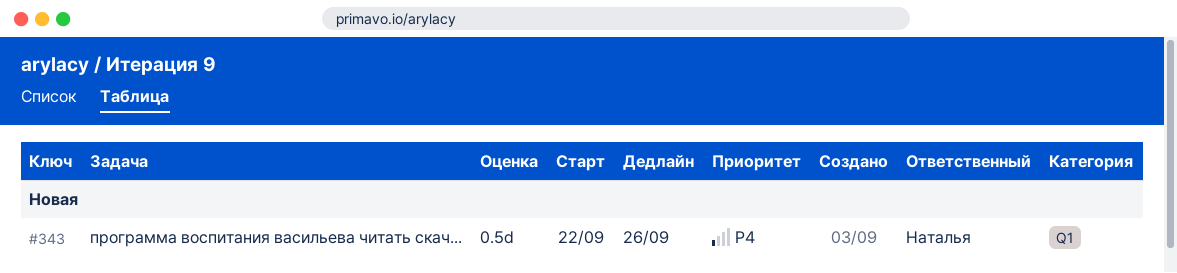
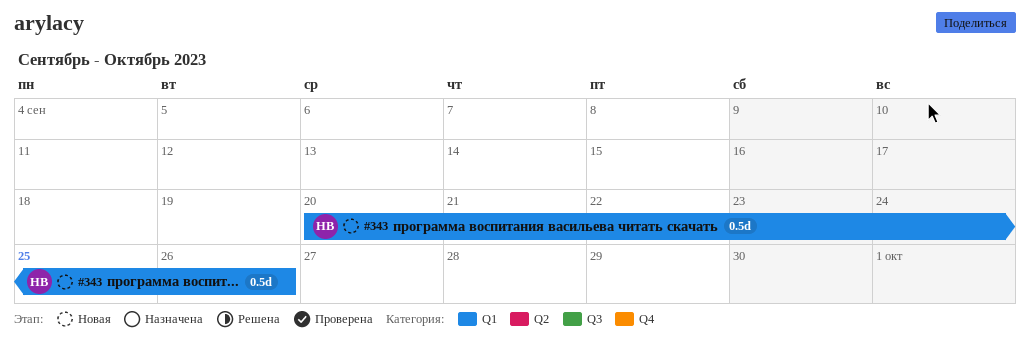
#343, start: Sep 22 -> Sep 20

